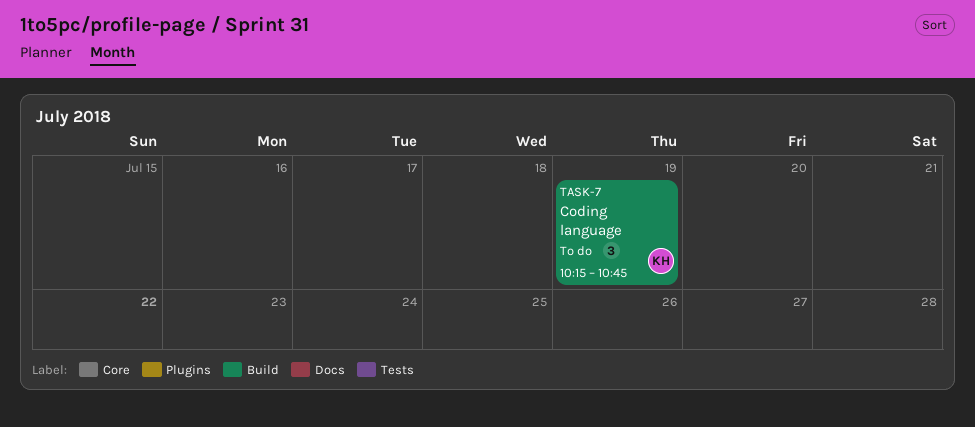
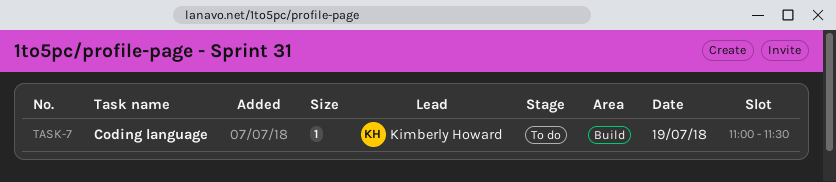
TASK-7, estimate: 3 -> 1
TASK-7, begins: 10:15 -> 11:00
TASK-7, ends: 10:45 -> 11:30

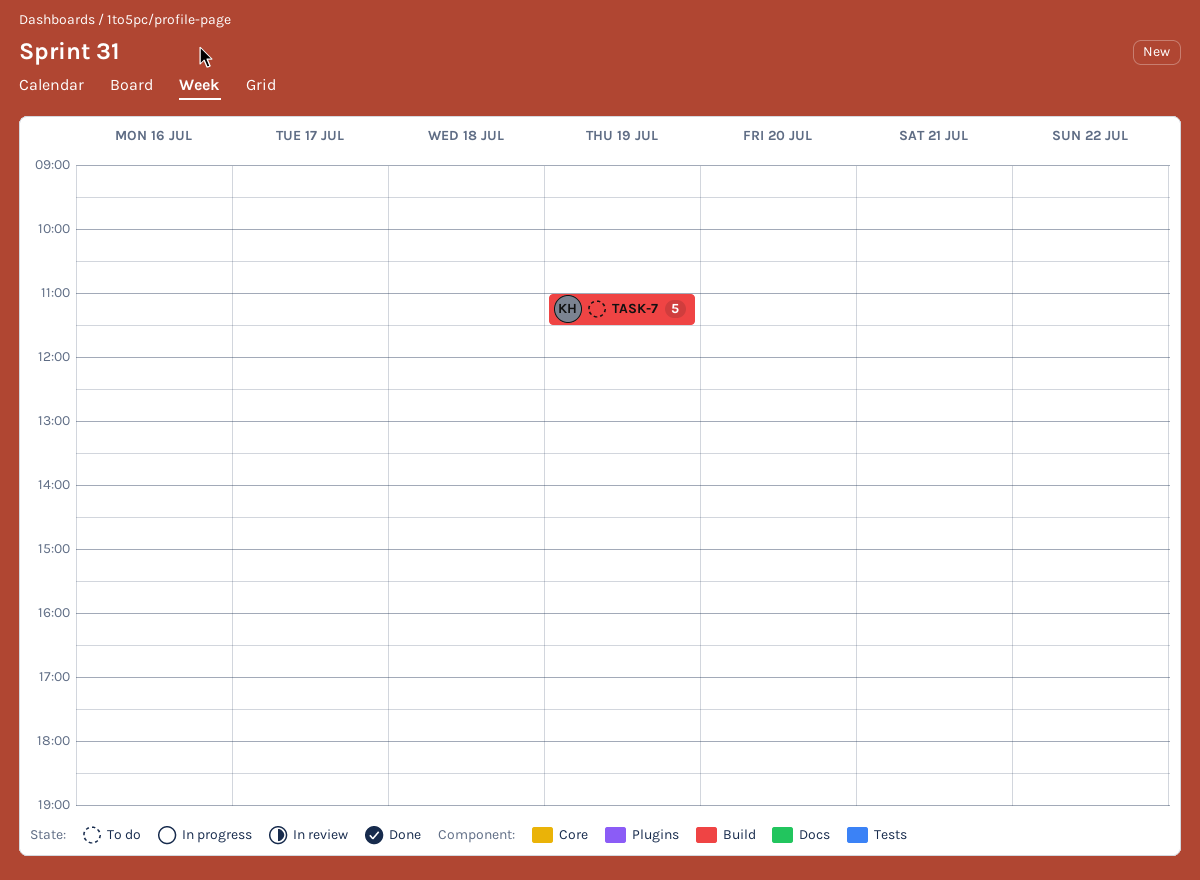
TASK-7, estimate: 1 -> 5

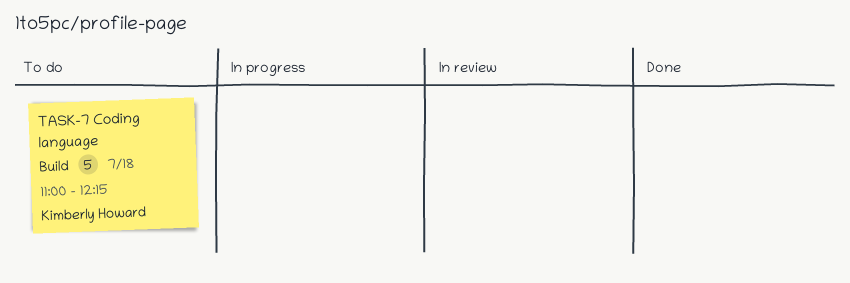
TASK-7, day: Jul 19 -> Jul 18
TASK-7, ends: 11:30 -> 12:15

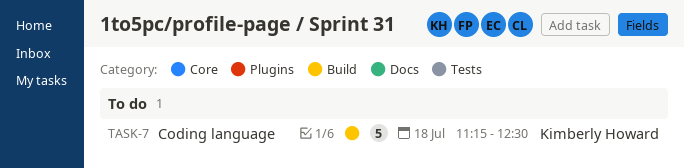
TASK-7, begins: 11:00 -> 11:15
TASK-7, ends: 12:15 -> 12:30

